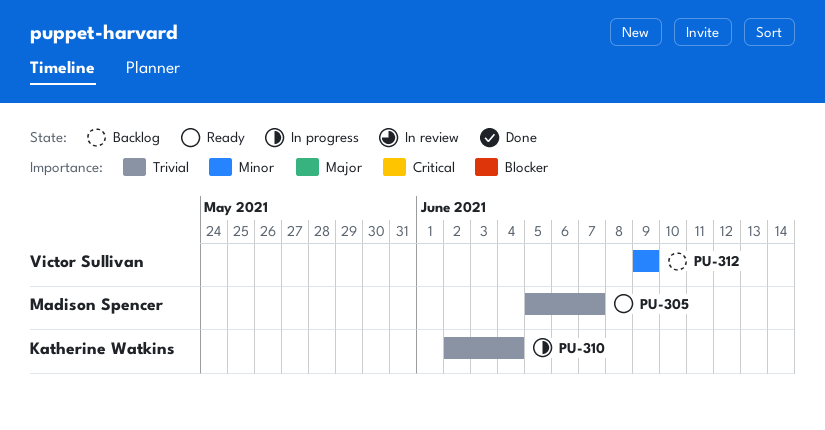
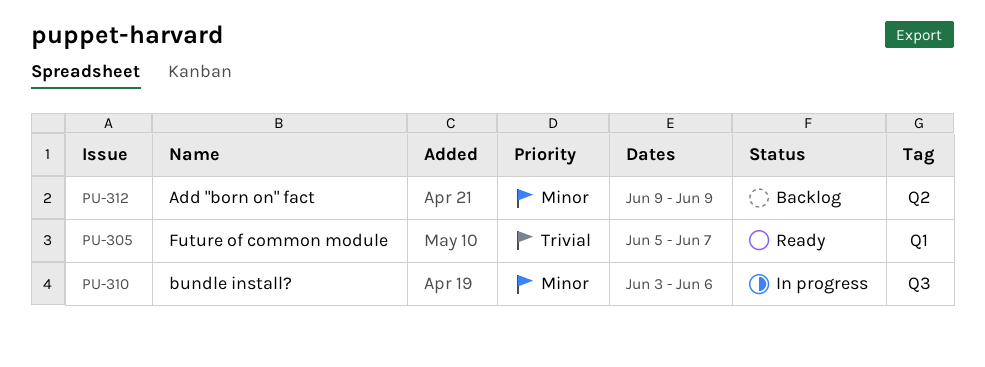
PU-310, priority: Trivial -> Minor
PU-310, start: Jun 2 -> Jun 3
PU-310, due: Jun 4 -> Jun 6

